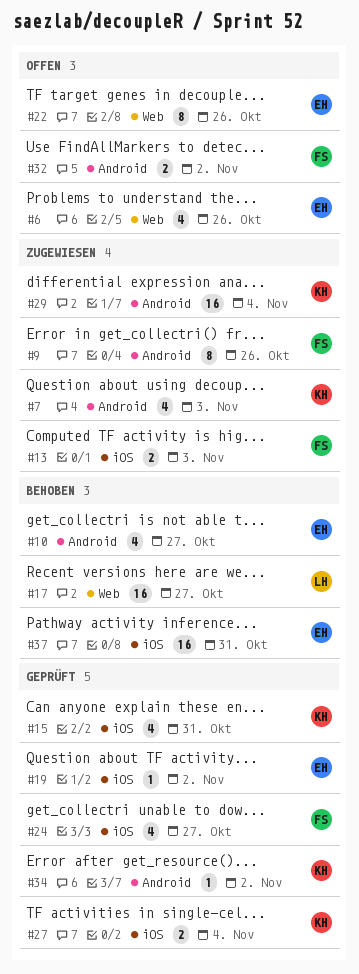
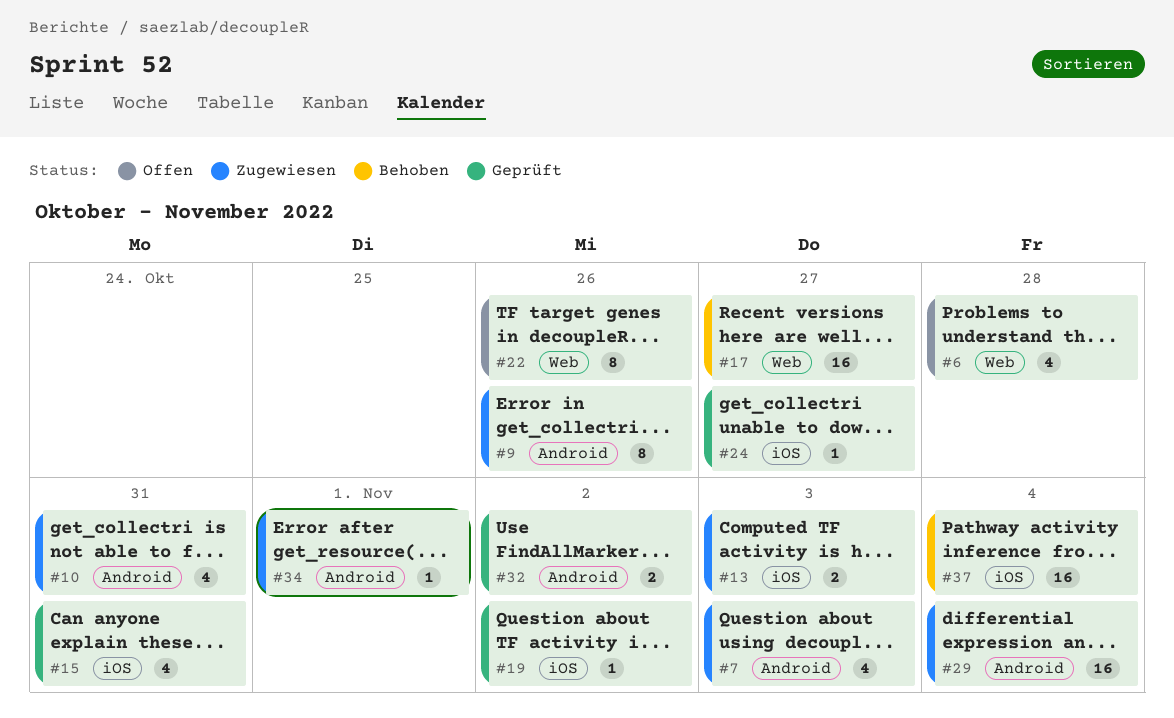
#6, due: Oct 26 -> Oct 28
#10, status: Behoben -> Zugewiesen
#10, due: Oct 27 -> Oct 31
#24, estimate: 4 -> 1
#27: present -> none
#32, status: Offen -> Geprüft
#34, status: Geprüft -> Zugewiesen
#34, due: Nov 2 -> Nov 1
#37, due: Oct 31 -> Nov 4

